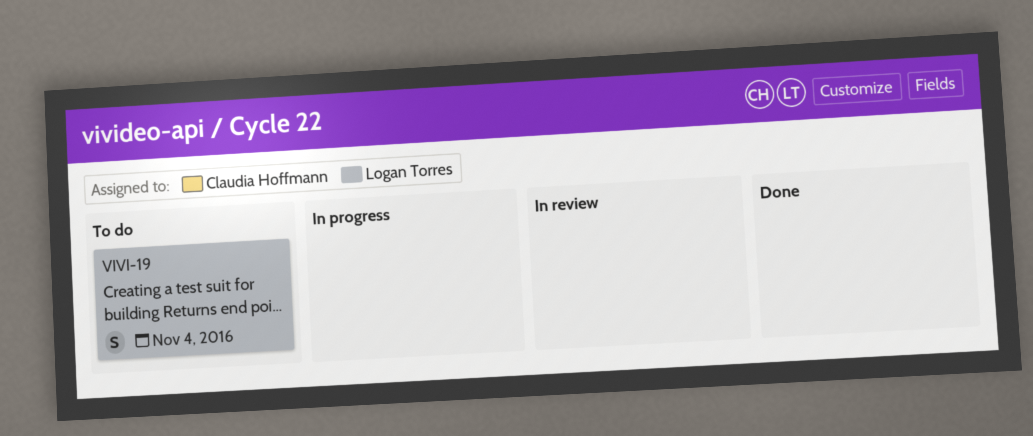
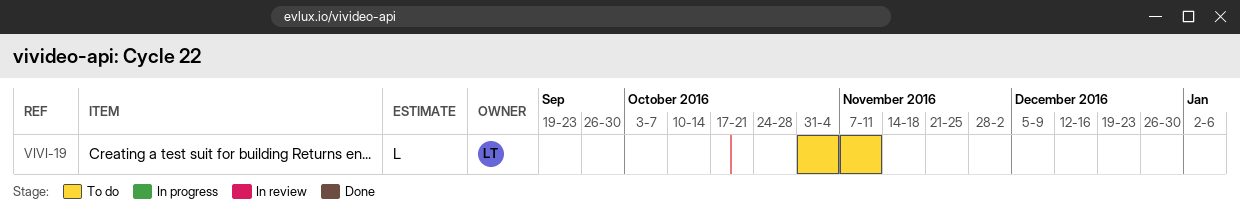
VIVI-19, estimate: S -> L
VIVI-19, due: Nov 4 -> Nov 11

